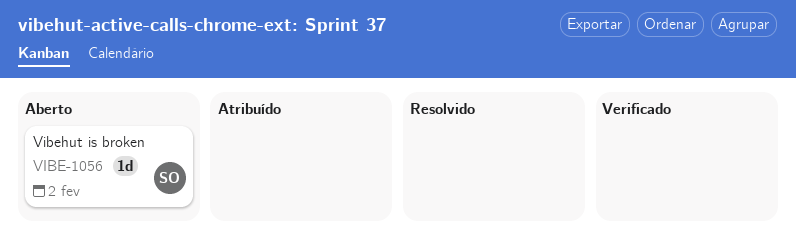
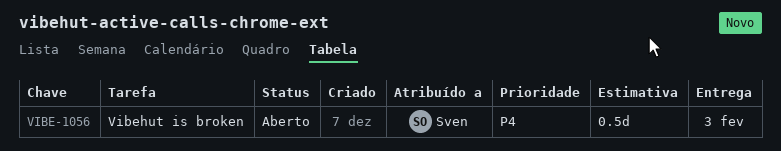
VIBE-1056, estimate: 1d -> 0.5d
VIBE-1056, due: Feb 2 -> Feb 3

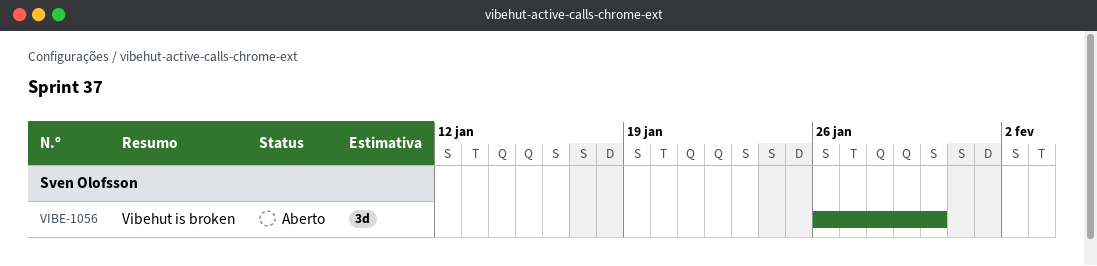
VIBE-1056, estimate: 0.5d -> 3d
VIBE-1056, due: Feb 3 -> Jan 30

